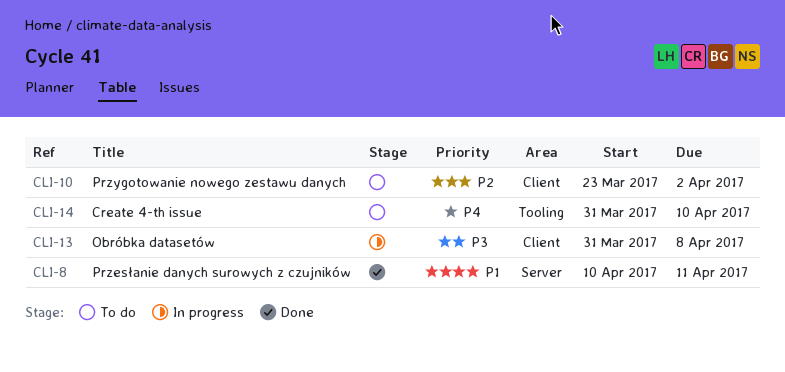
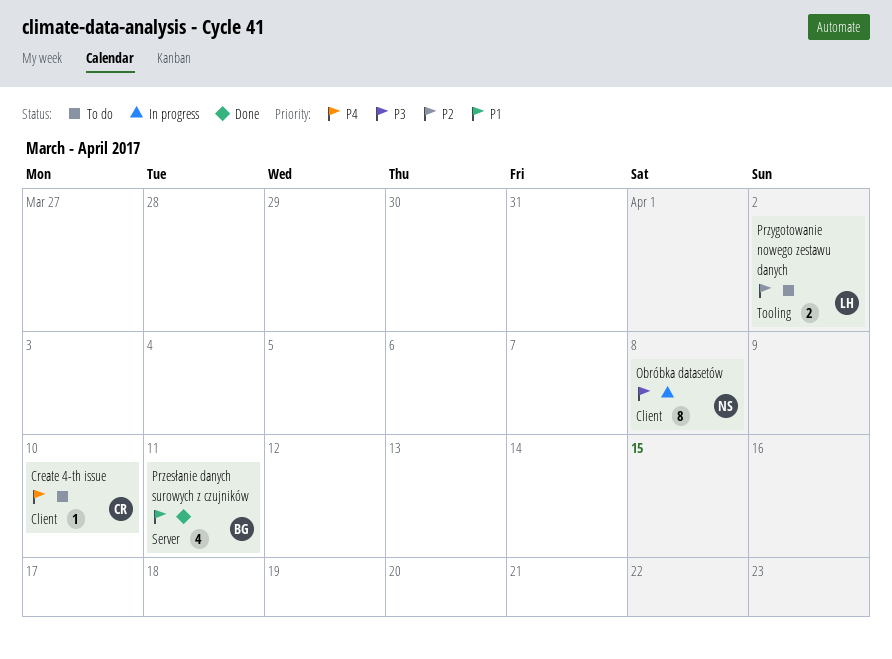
Create 4-th issue, label: Tooling -> Client
Przygotowanie nowego zestawu danych, label: Client -> Tooling

